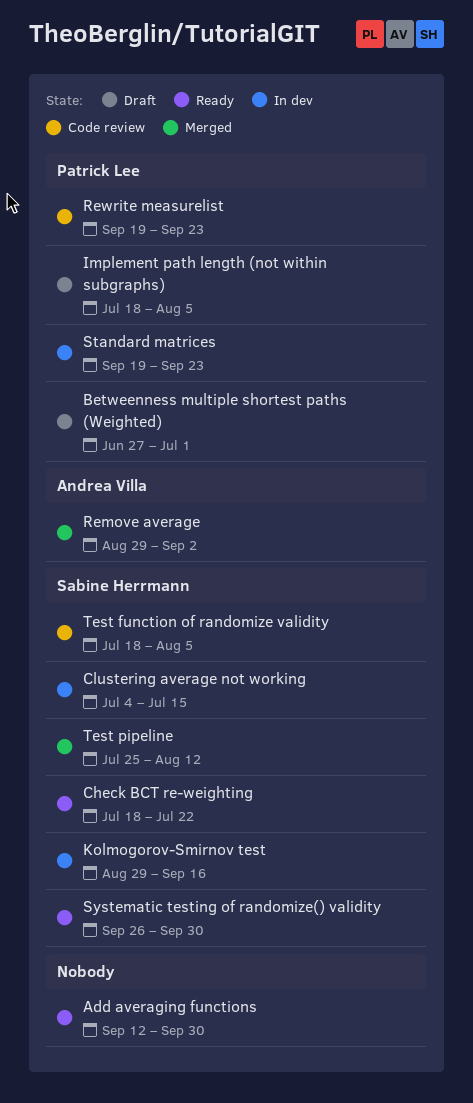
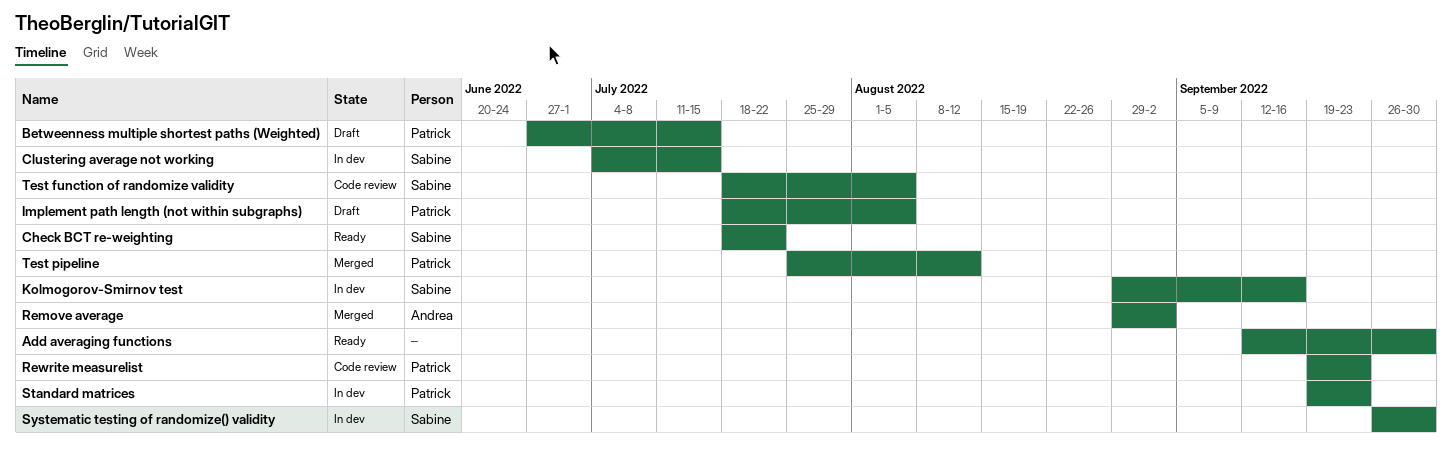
Betweenness multiple shortest paths (Weighted), due: Jul 1 -> Jul 15
Systematic testing of randomize() validity, status: Ready -> In dev
Test pipeline, owner: Sabine Herrmann -> Patrick Lee

